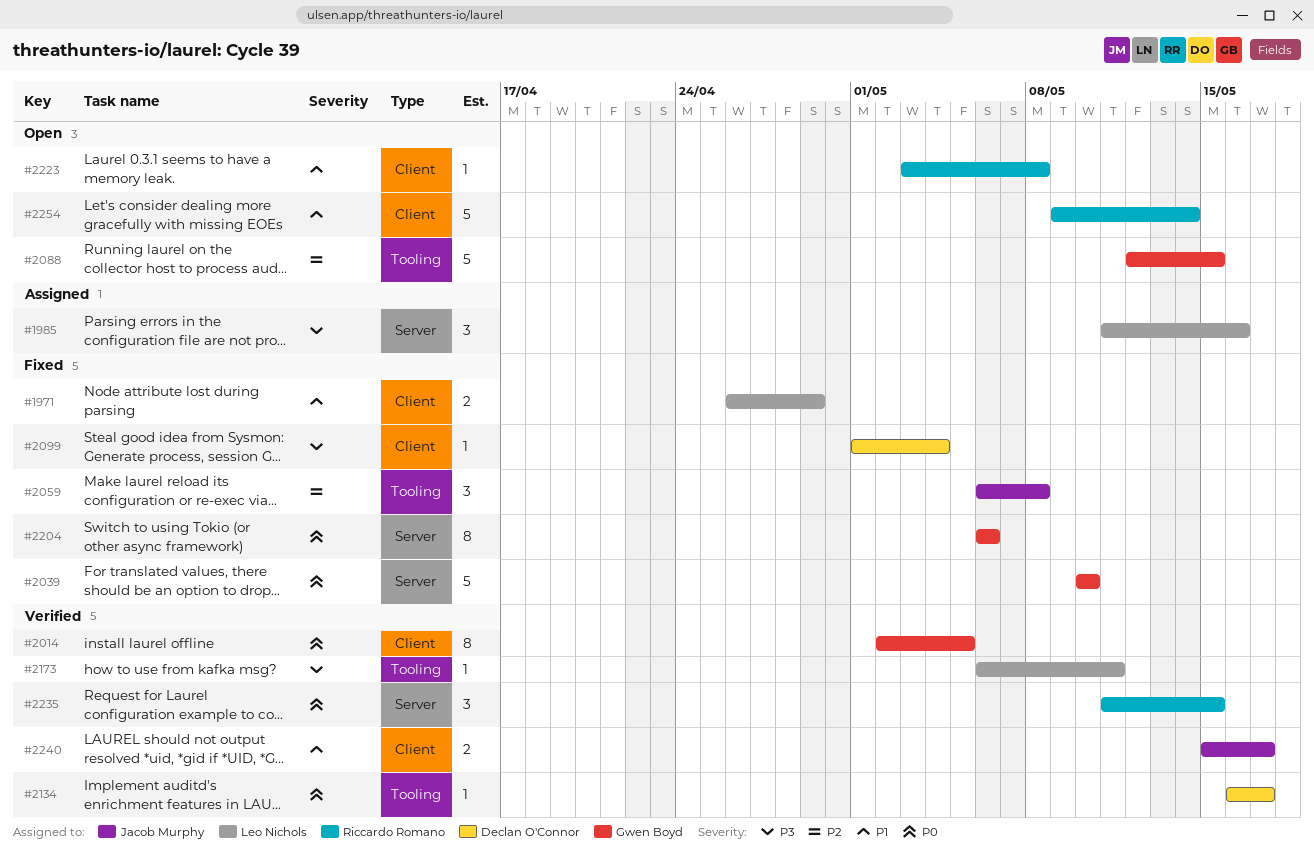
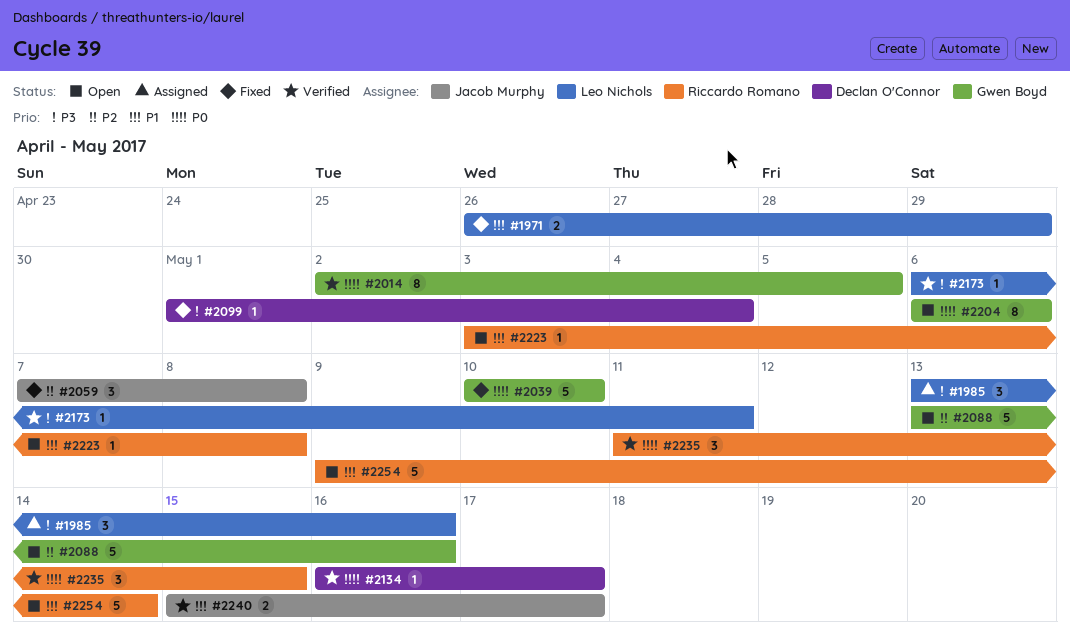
#1985, start: May 11 -> May 13
#2059, start: May 6 -> May 7
#2088, start: May 12 -> May 13
#2088, due: May 15 -> May 16
#2204, status: Fixed -> Open

